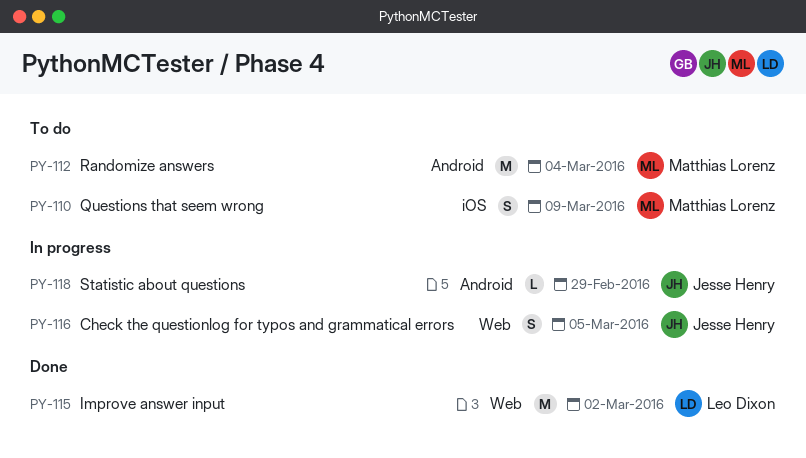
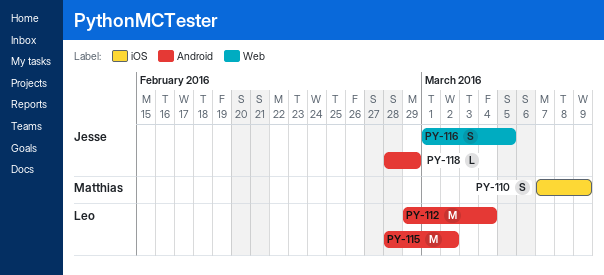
PY-112, owner: Matthias Lorenz -> Leo Dixon
PY-115, label: Web -> Android

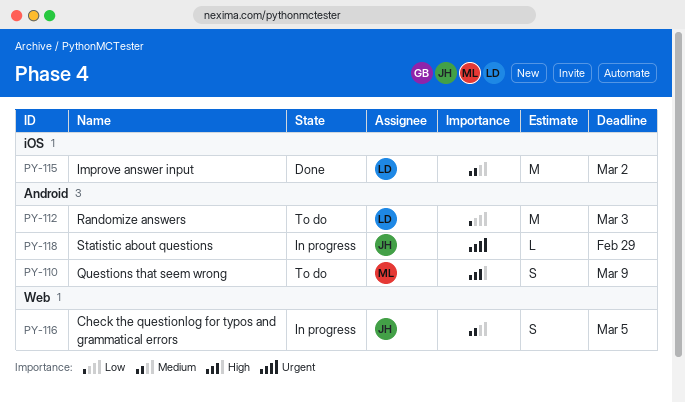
PY-110, label: iOS -> Android
PY-112, due: Mar 4 -> Mar 3
PY-115, label: Android -> iOS

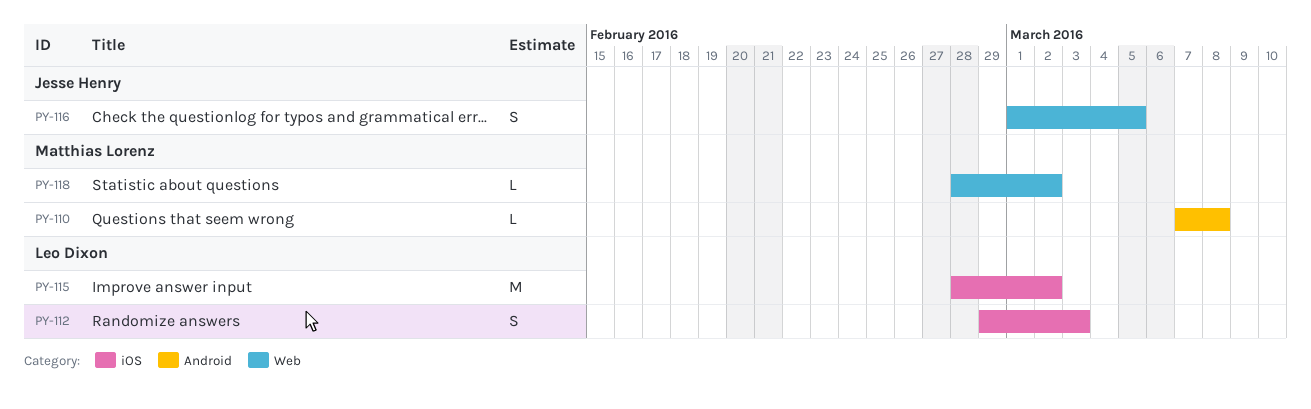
PY-110, estimate: S -> L
PY-110, due: Mar 9 -> Mar 8
PY-112, label: Android -> iOS
PY-112, estimate: M -> S
PY-118, owner: Jesse Henry -> Matthias Lorenz
PY-118, label: Android -> Web
PY-118, due: Feb 29 -> Mar 2

